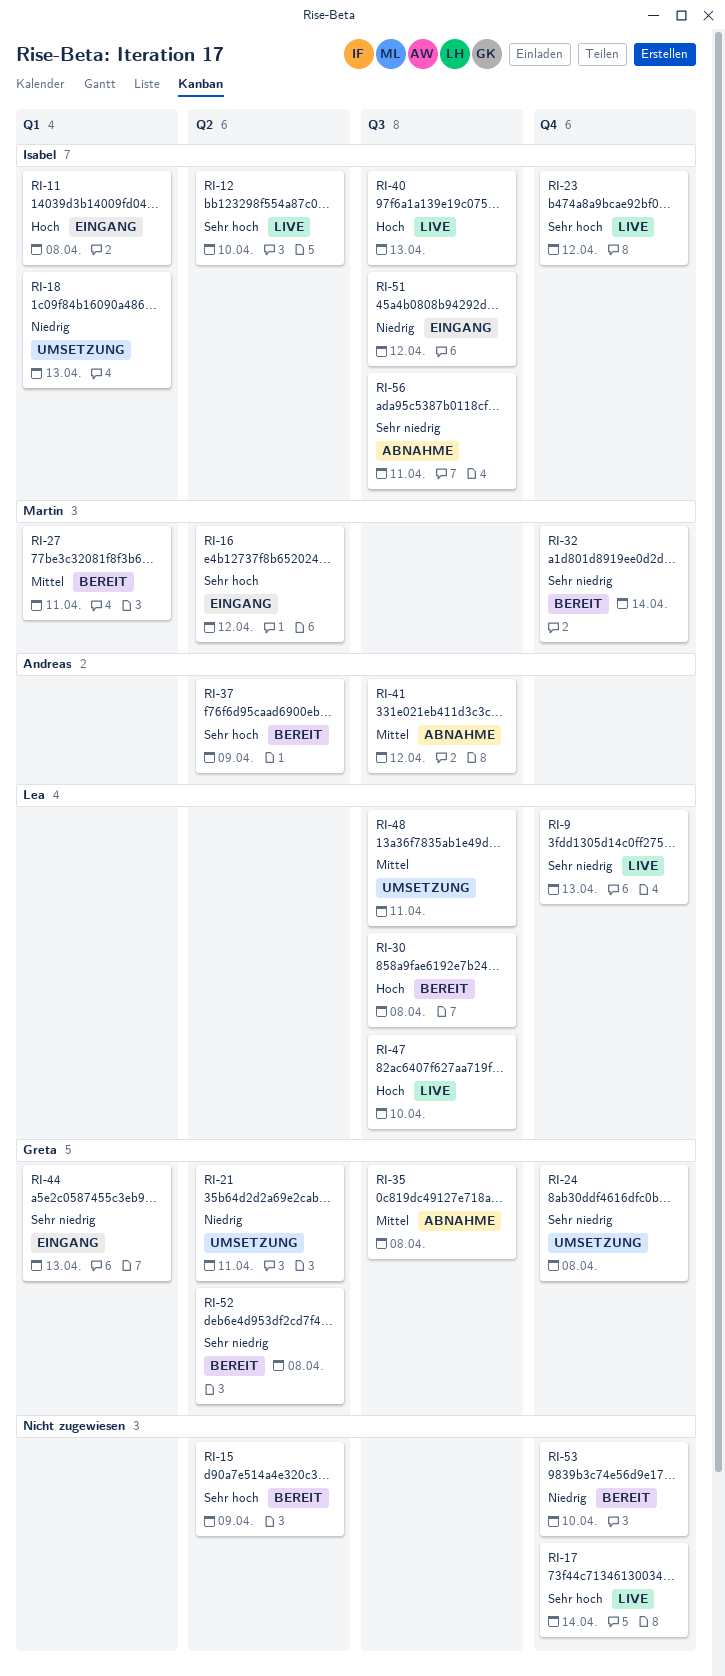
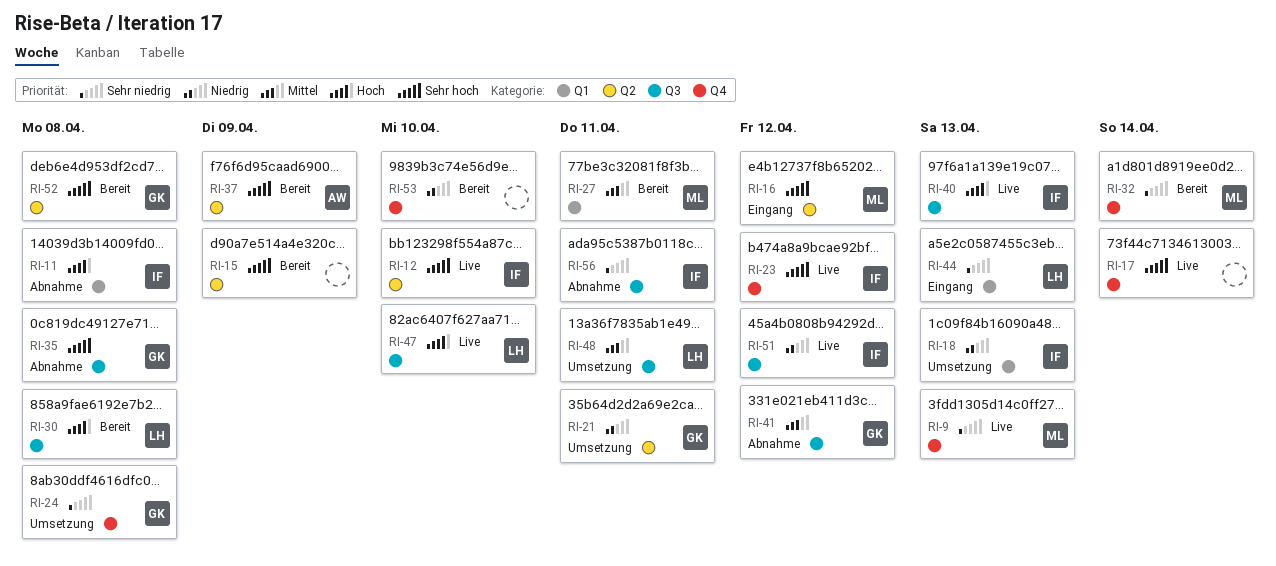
RI-9, owner: Lea -> Martin
RI-11, status: Eingang -> Abnahme
RI-35, priority: Mittel -> Sehr hoch
RI-41, owner: Andreas -> Greta
RI-44, owner: Greta -> Lea
RI-51, status: Eingang -> Live
RI-52, priority: Sehr niedrig -> Sehr hoch

